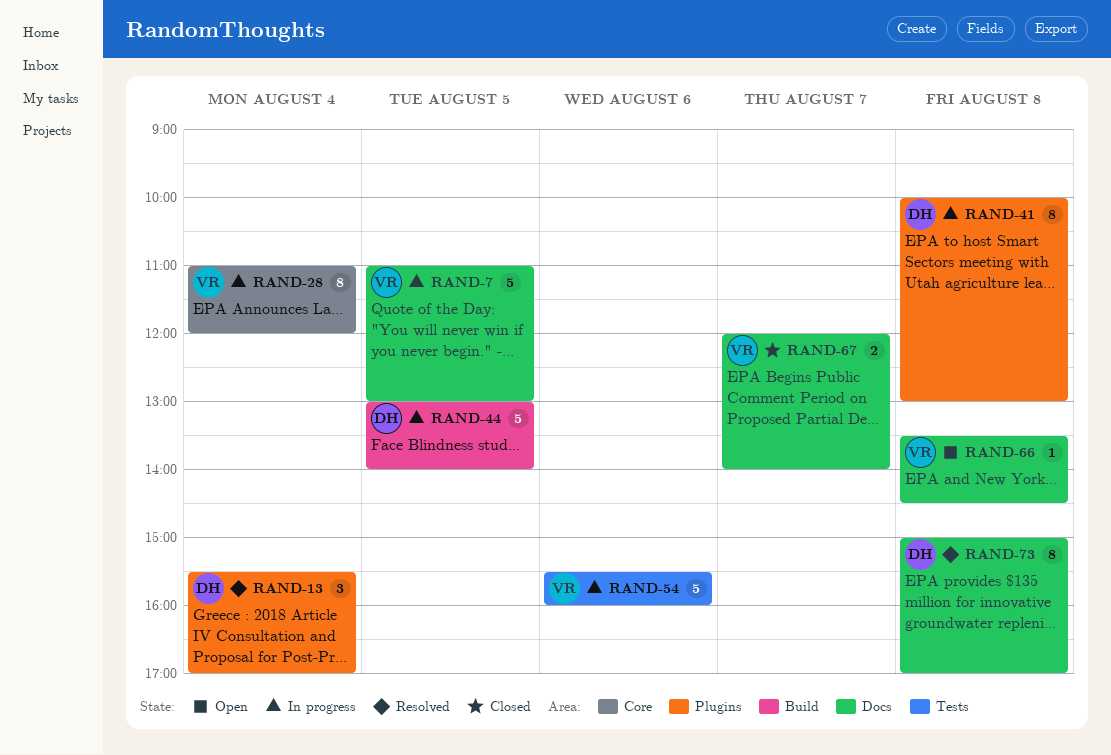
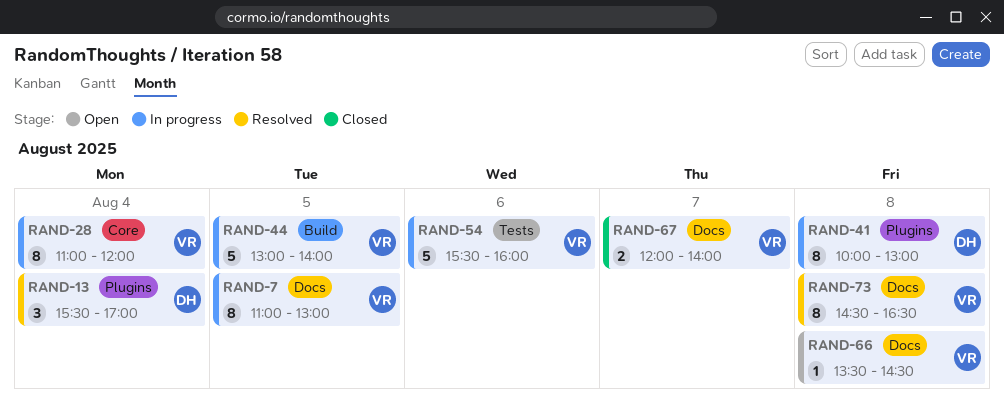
RAND-7, estimate: 5 -> 8
RAND-44, owner: DH -> VR
RAND-73, owner: DH -> VR
RAND-73, begins: 15:00 -> 14:30
RAND-73, ends: 17:00 -> 16:30

